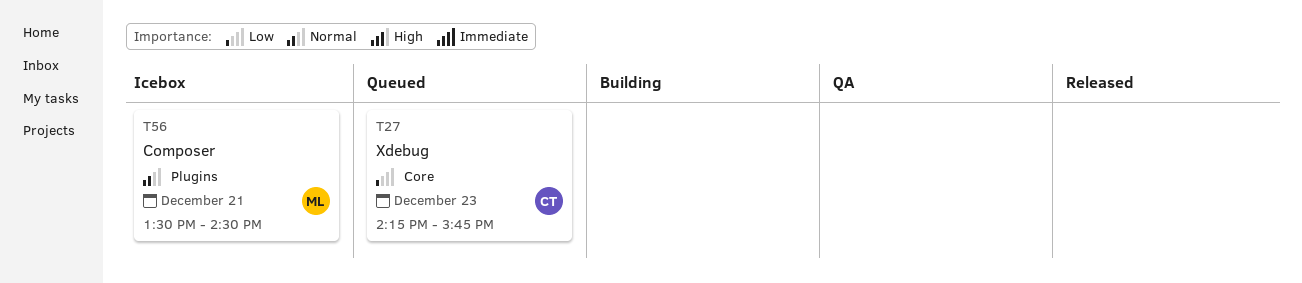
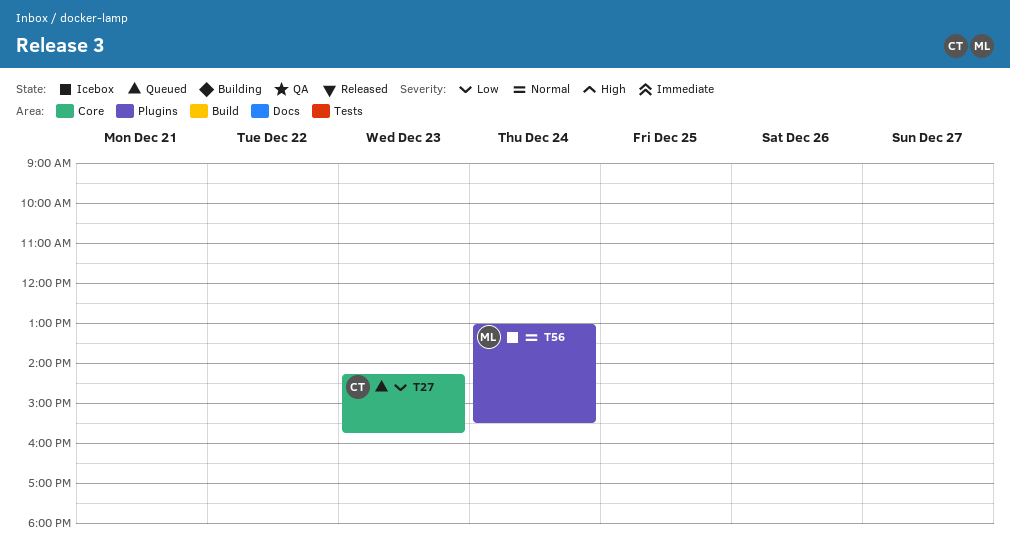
T56, day: Dec 21 -> Dec 24
T56, begins: 13:30 -> 13:00
T56, ends: 14:30 -> 15:30

